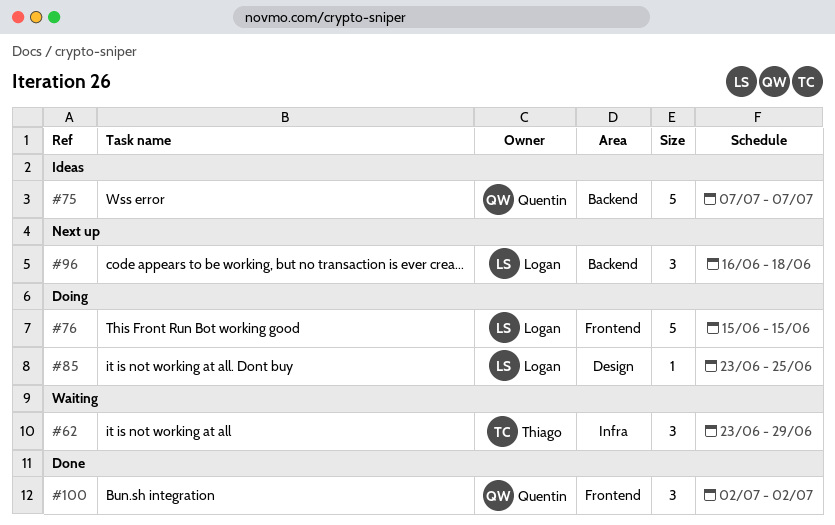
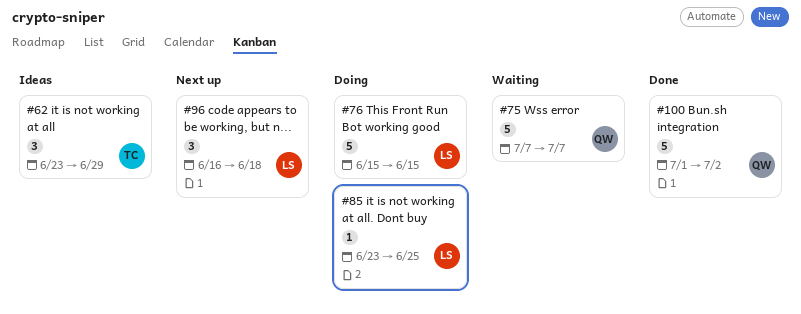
#62, status: Waiting -> Ideas
#75, status: Ideas -> Waiting
#100, estimate: 3 -> 5
#100, start: Jul 2 -> Jul 1

